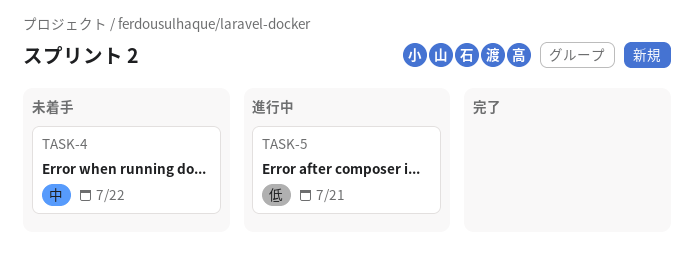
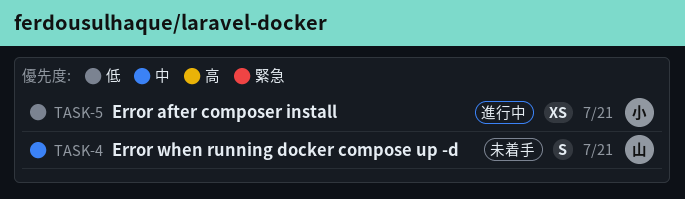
TASK-4, due: Jul 22 -> Jul 21

